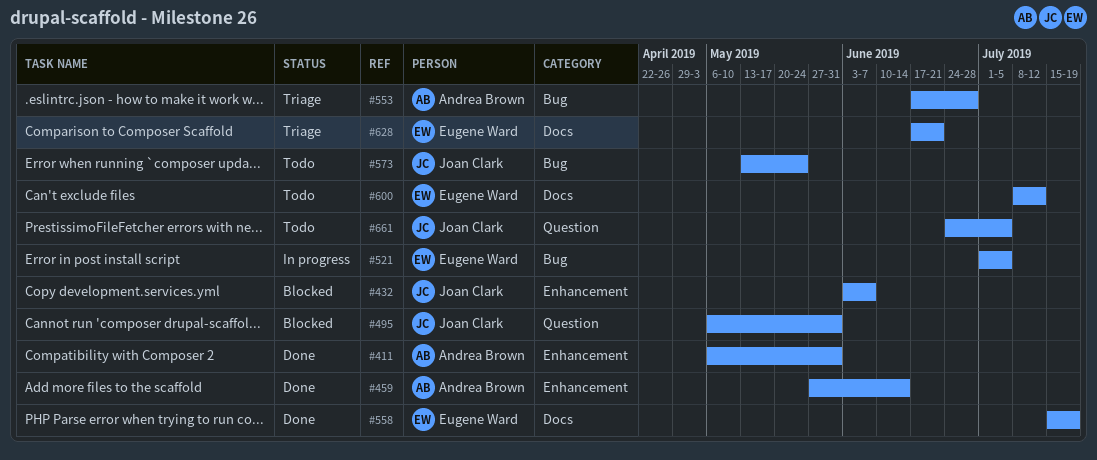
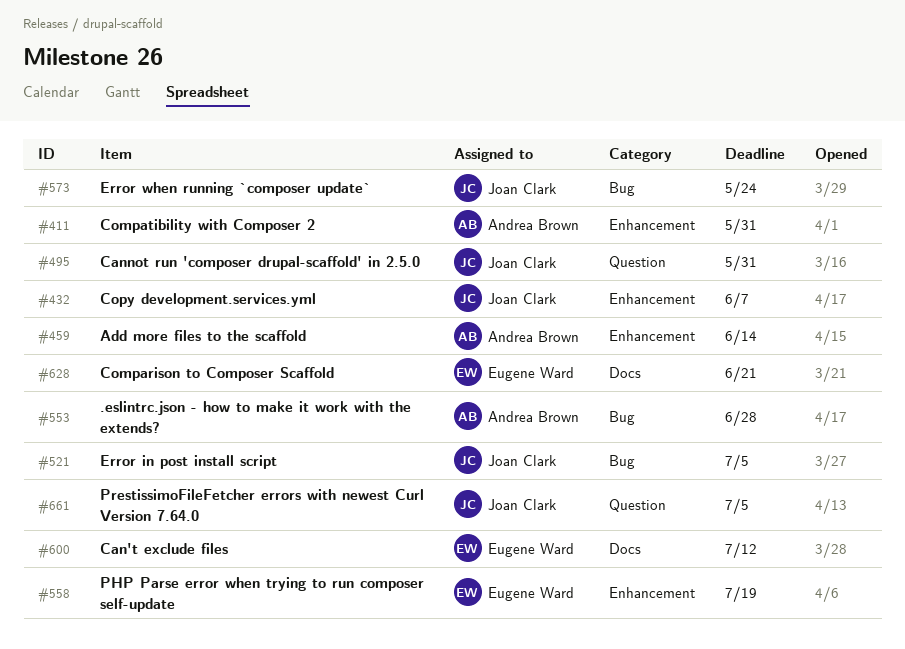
#521, owner: Eugene Ward -> Joan Clark
#558, label: Docs -> Enhancement

